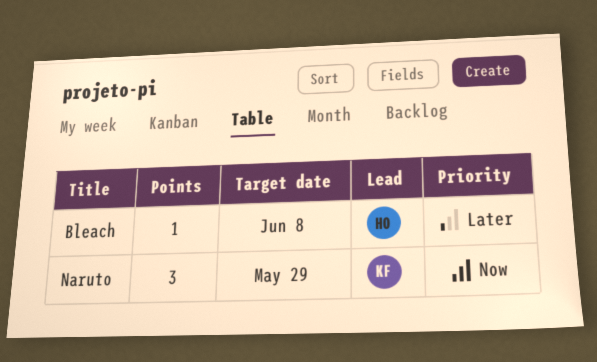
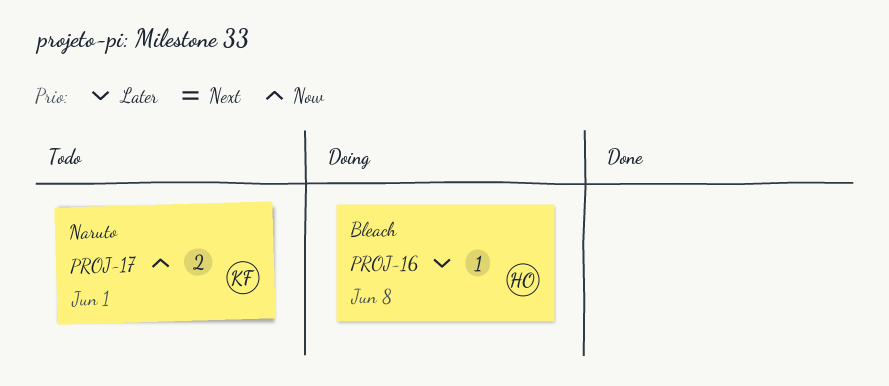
Naruto, estimate: 3 -> 2
Naruto, due: May 29 -> Jun 1

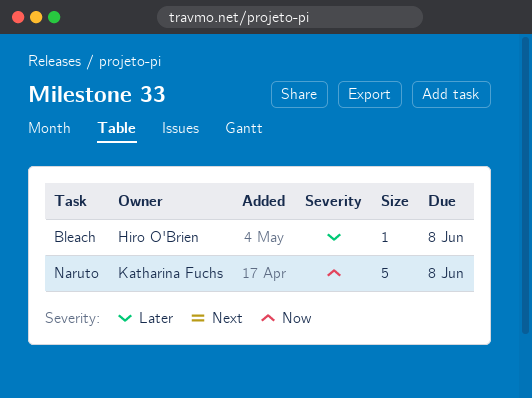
Naruto, estimate: 2 -> 5
Naruto, due: Jun 1 -> Jun 8

